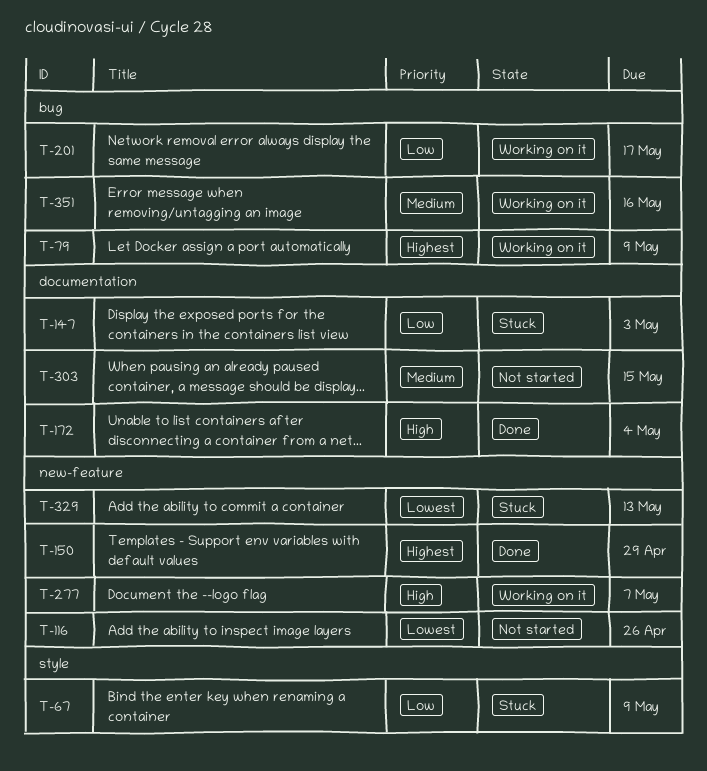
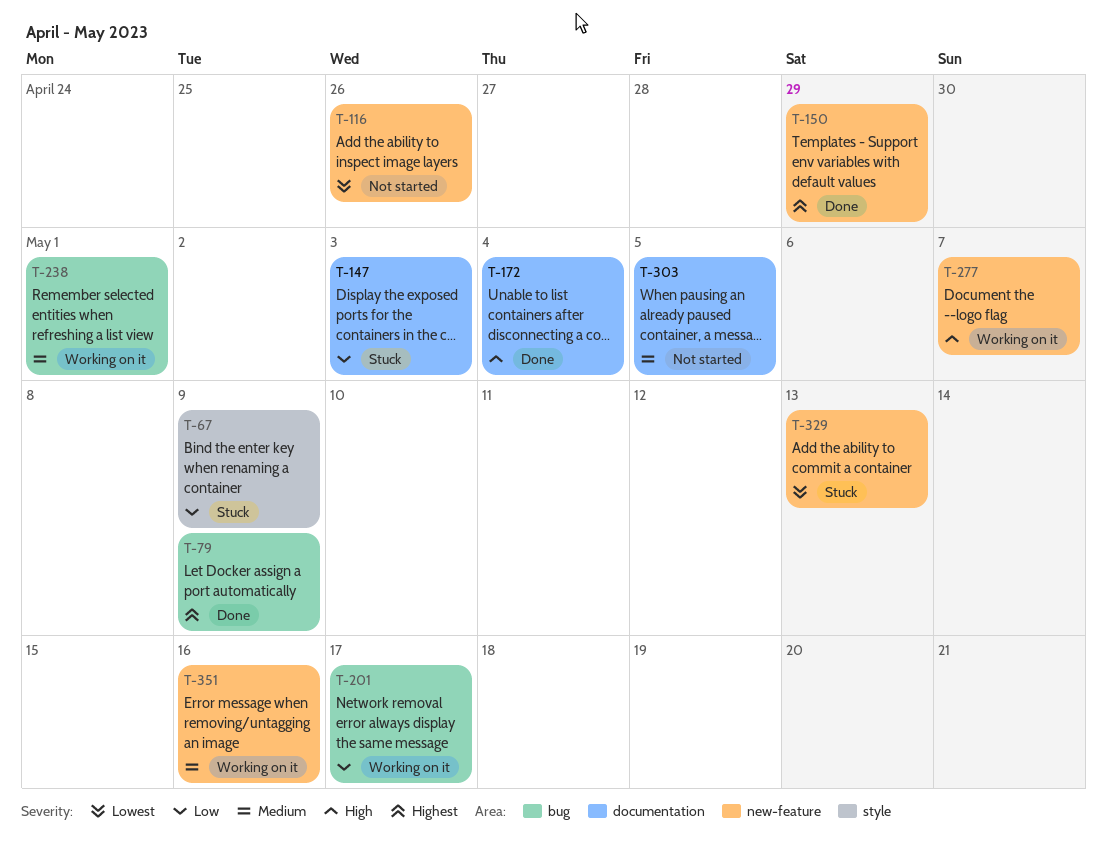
T-79, status: Working on it -> Done
T-238: none -> present
T-303, due: May 15 -> May 5
T-351, label: bug -> new-feature

